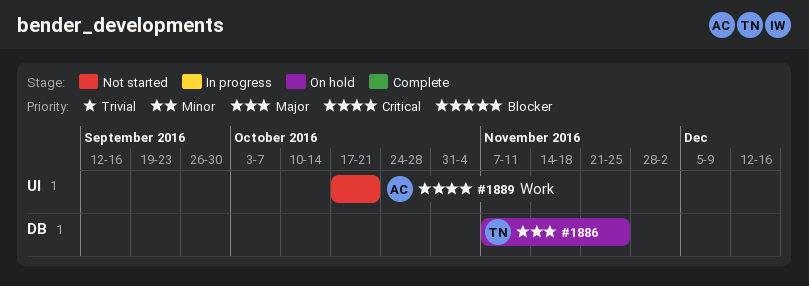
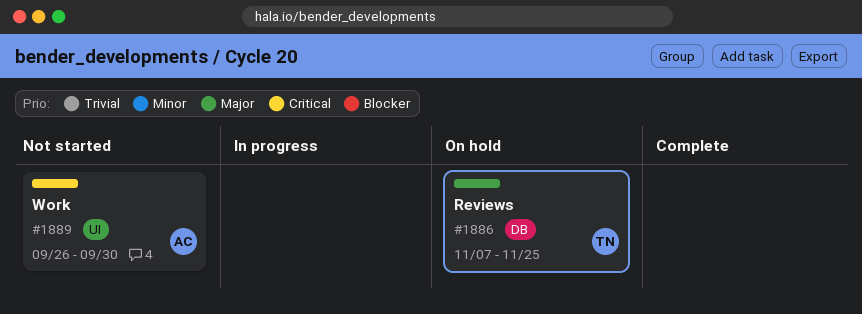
#1889, start: Oct 17 -> Sep 26
#1889, due: Oct 21 -> Sep 30

